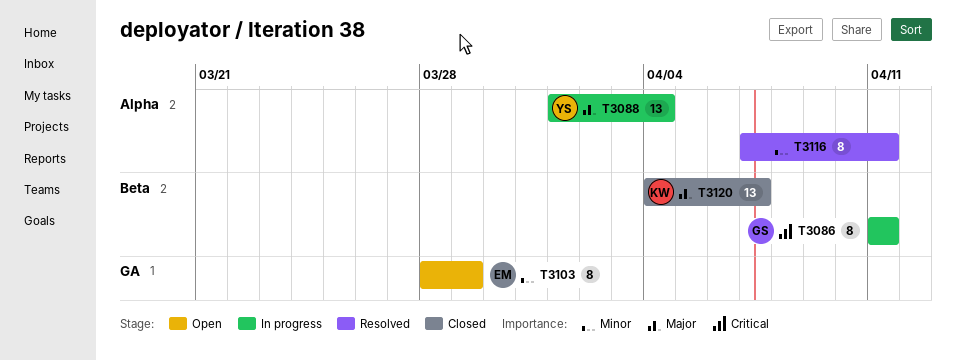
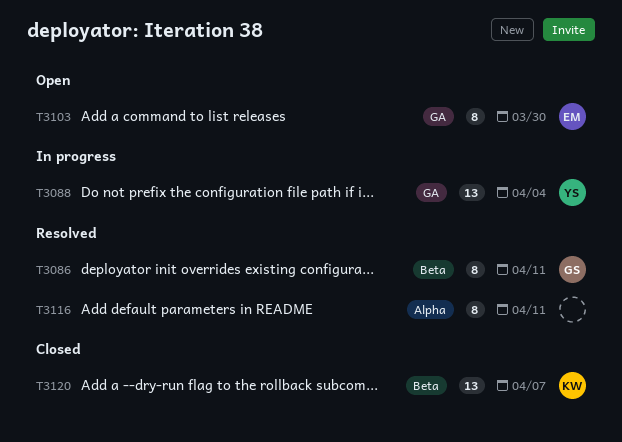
T3086, status: In progress -> Resolved
T3088, label: Alpha -> GA
T3103, due: Mar 29 -> Mar 30

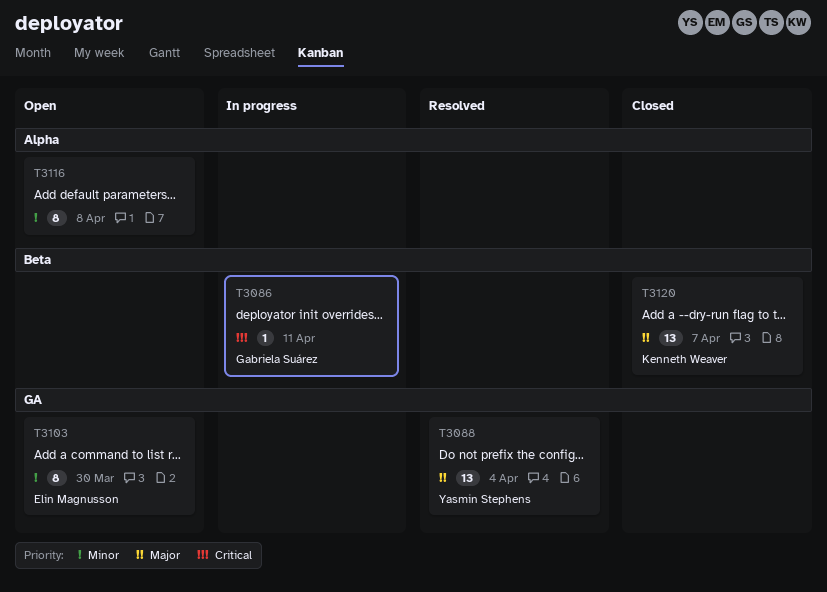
T3086, status: Resolved -> In progress
T3086, estimate: 8 -> 1
T3088, status: In progress -> Resolved
T3116, status: Resolved -> Open
T3116, due: Apr 11 -> Apr 8

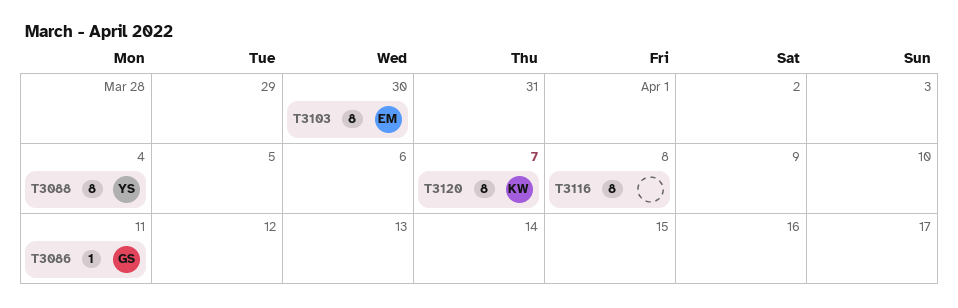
T3088, estimate: 13 -> 8
T3120, estimate: 13 -> 8

